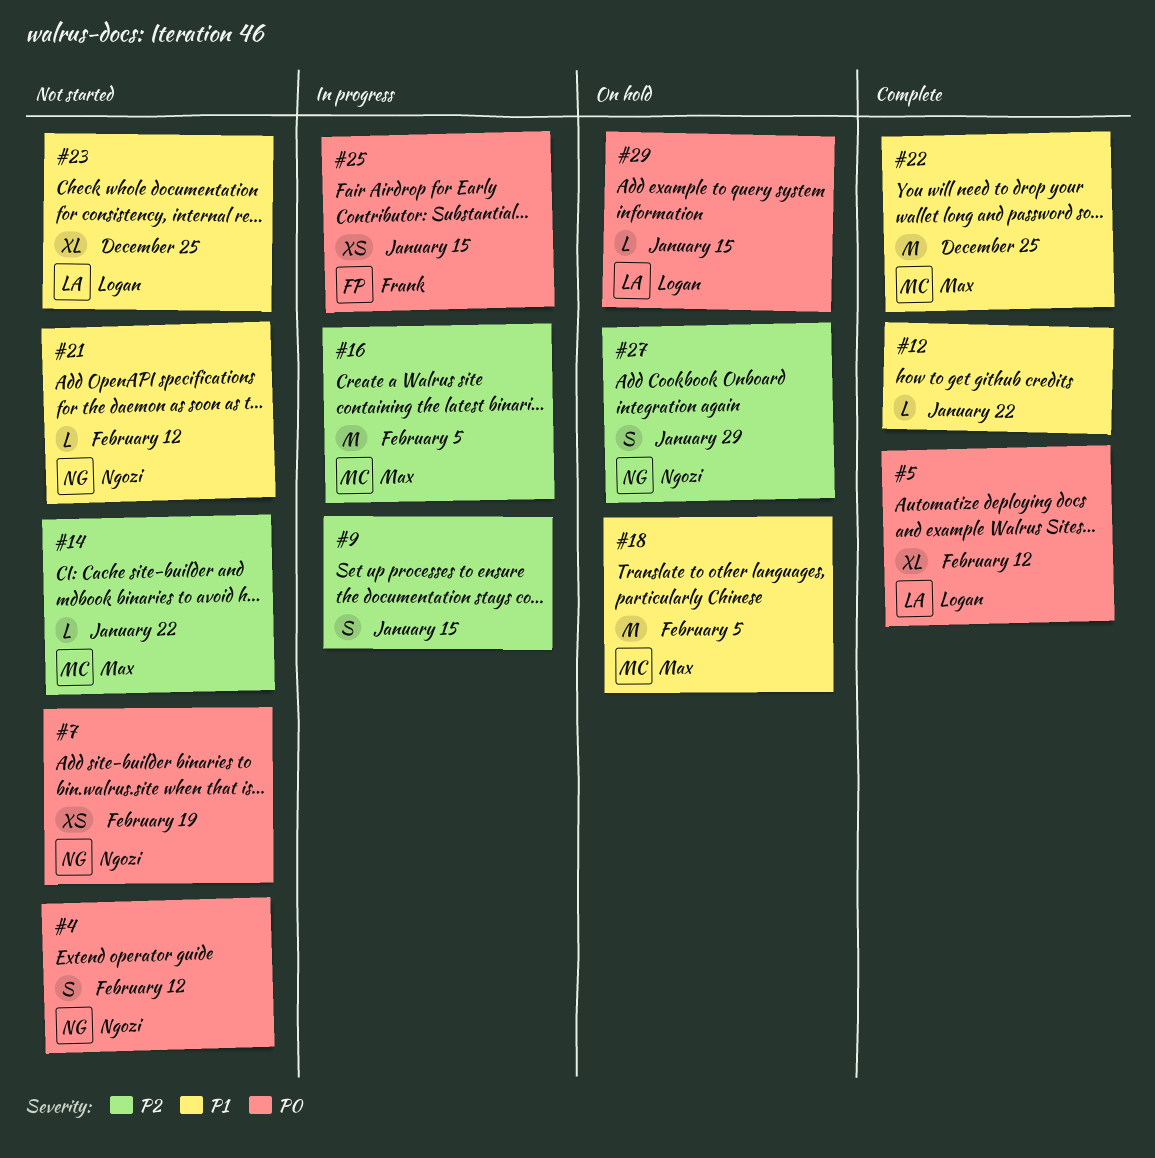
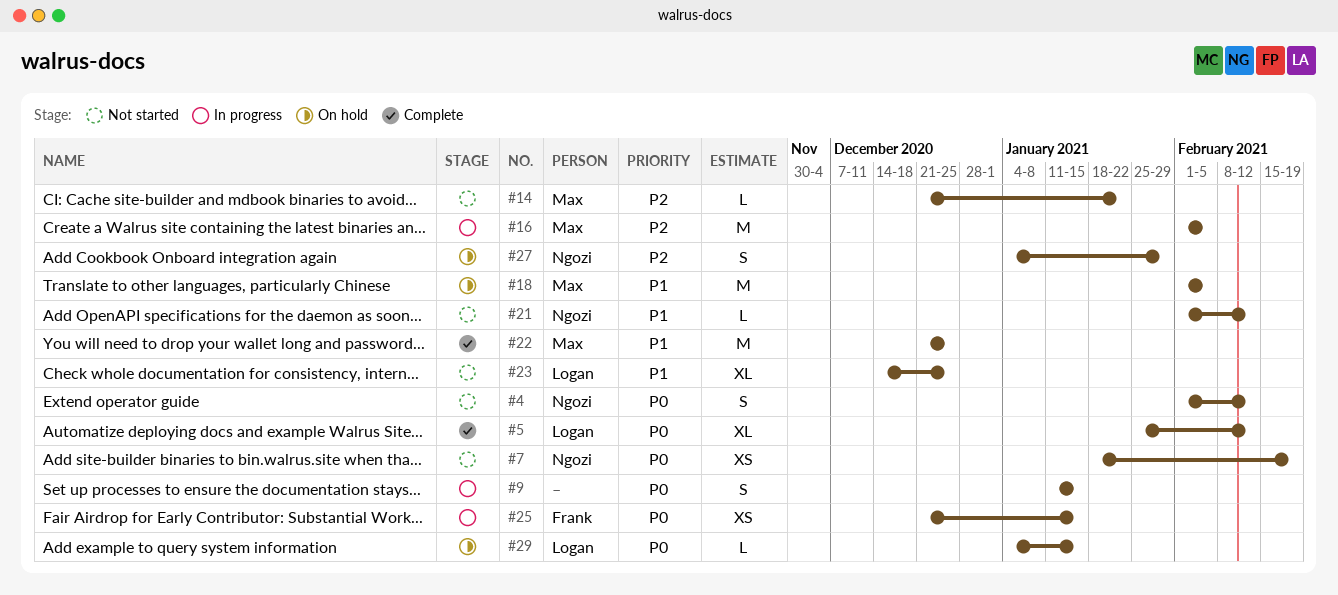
#9, priority: P2 -> P0
#12: present -> none

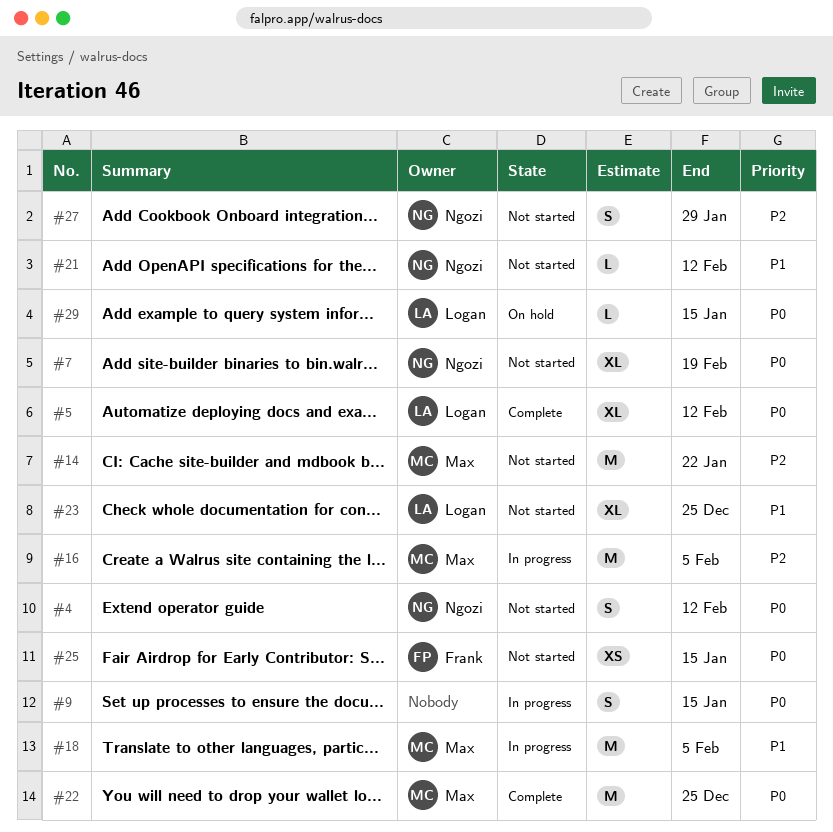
#7, estimate: XS -> XL
#14, estimate: L -> M
#18, status: On hold -> In progress
#22, priority: P1 -> P0
#25, status: In progress -> Not started
#27, status: On hold -> Not started

